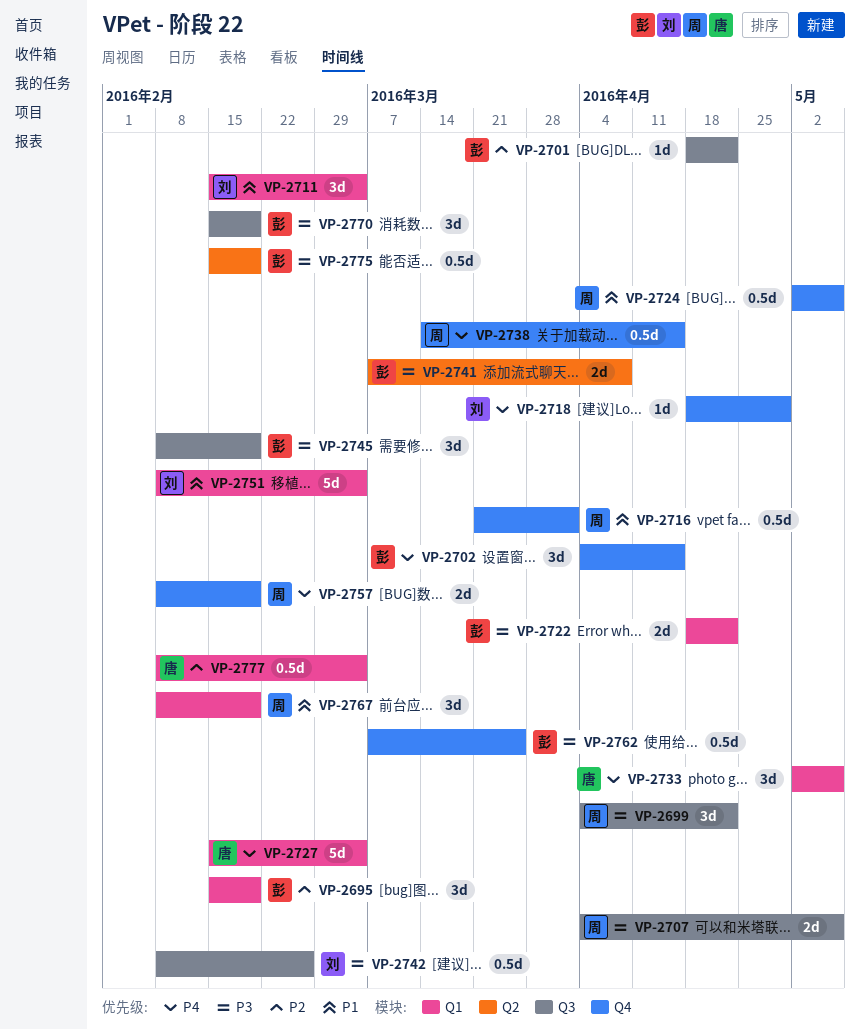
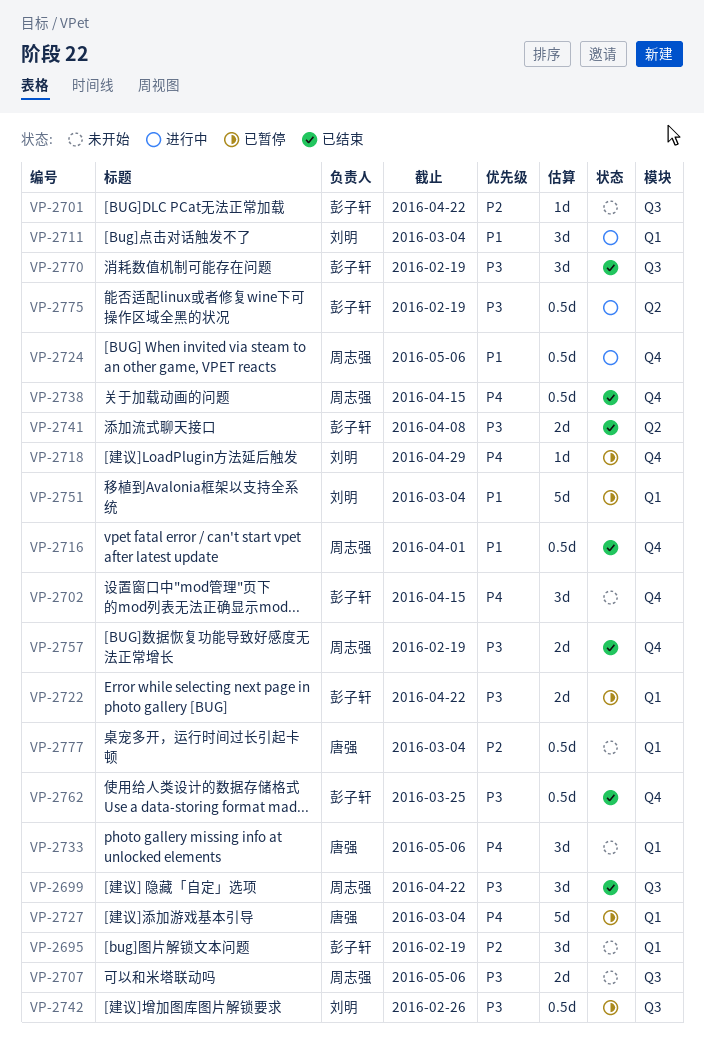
VP-2745: present -> none
VP-2757, priority: P4 -> P3
VP-2767: present -> none

